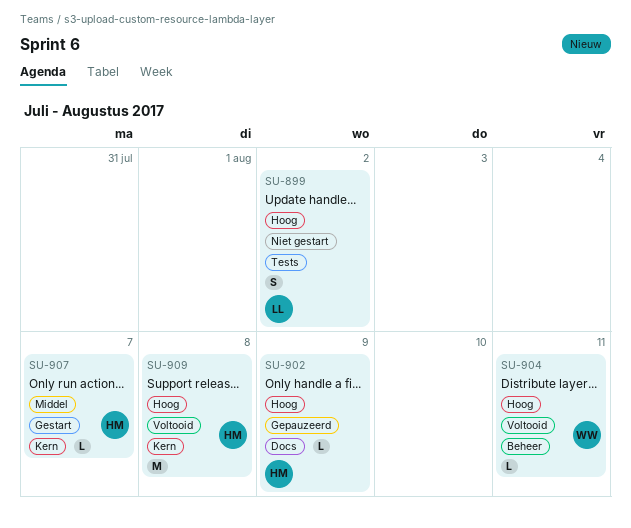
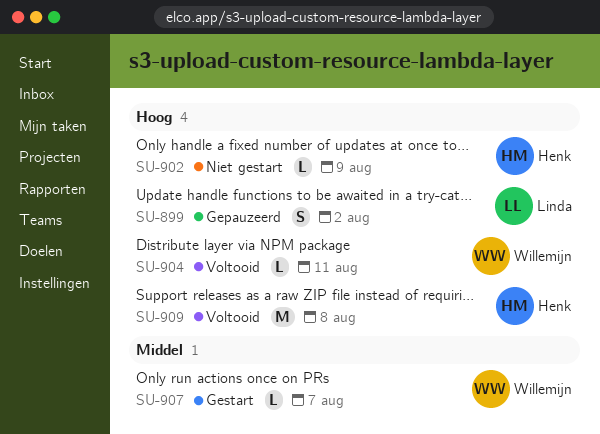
SU-899, status: Niet gestart -> Gepauzeerd
SU-902, status: Gepauzeerd -> Niet gestart
SU-907, owner: Henk -> Willemijn

